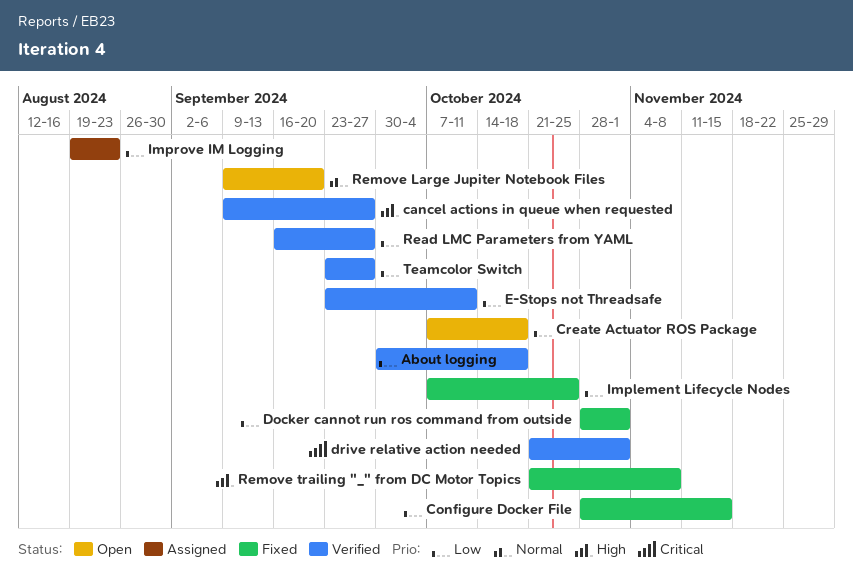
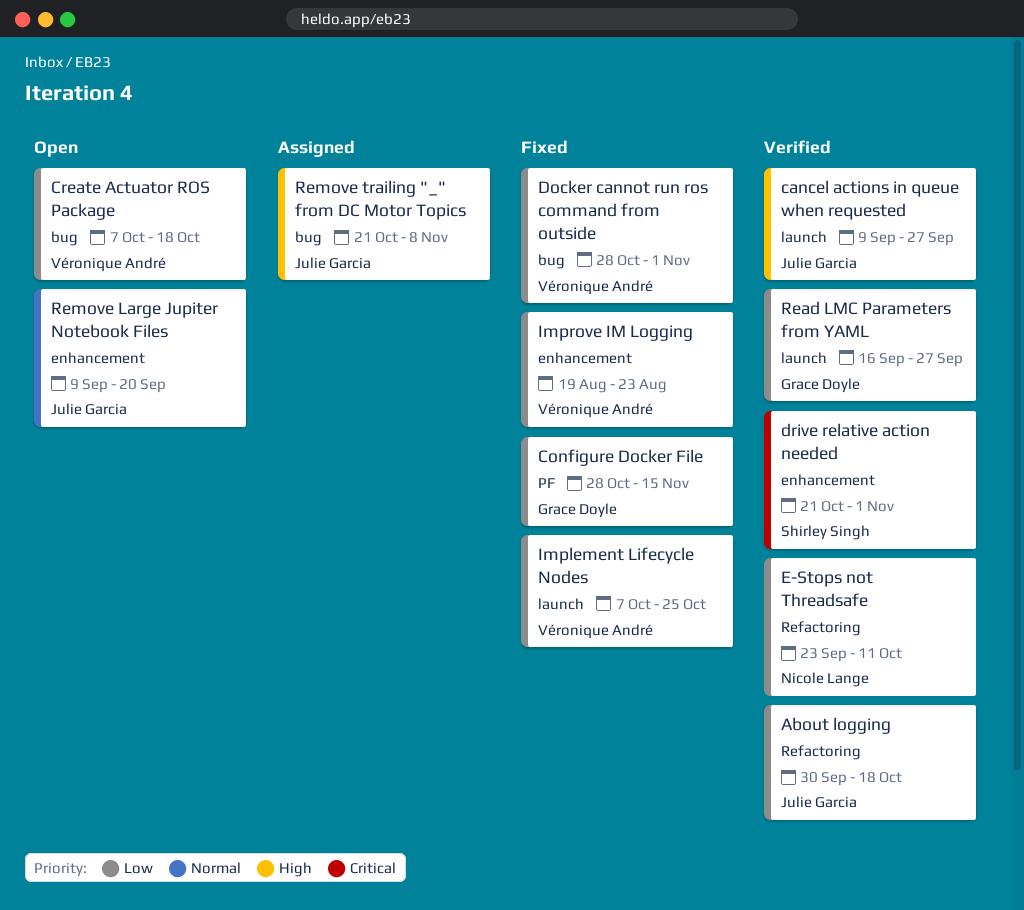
Improve IM Logging, status: Assigned -> Fixed
Remove trailing "_" from DC Motor Topics, status: Fixed -> Assigned
Teamcolor Switch: present -> none

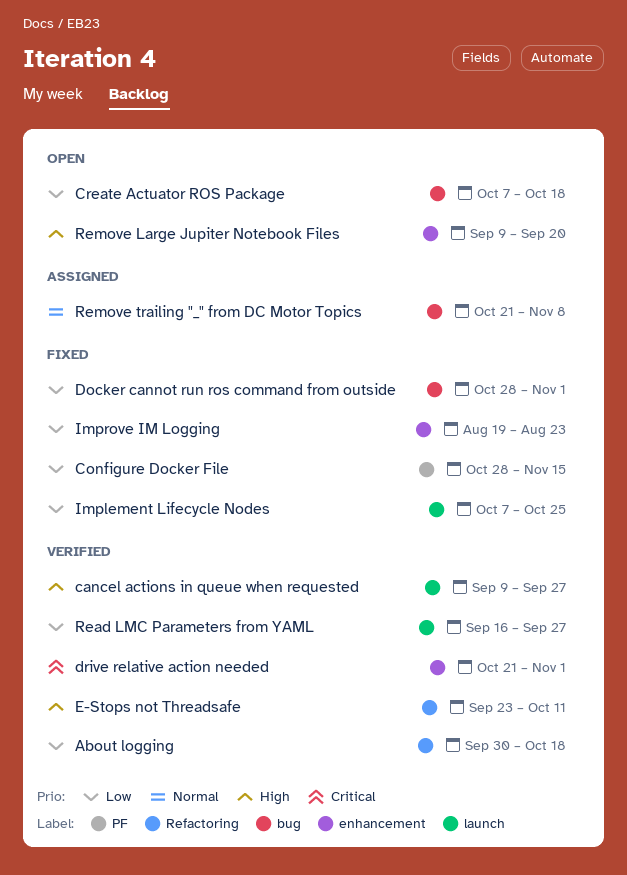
E-Stops not Threadsafe, priority: Low -> High
Remove Large Jupiter Notebook Files, priority: Normal -> High
Remove trailing "_" from DC Motor Topics, priority: High -> Normal

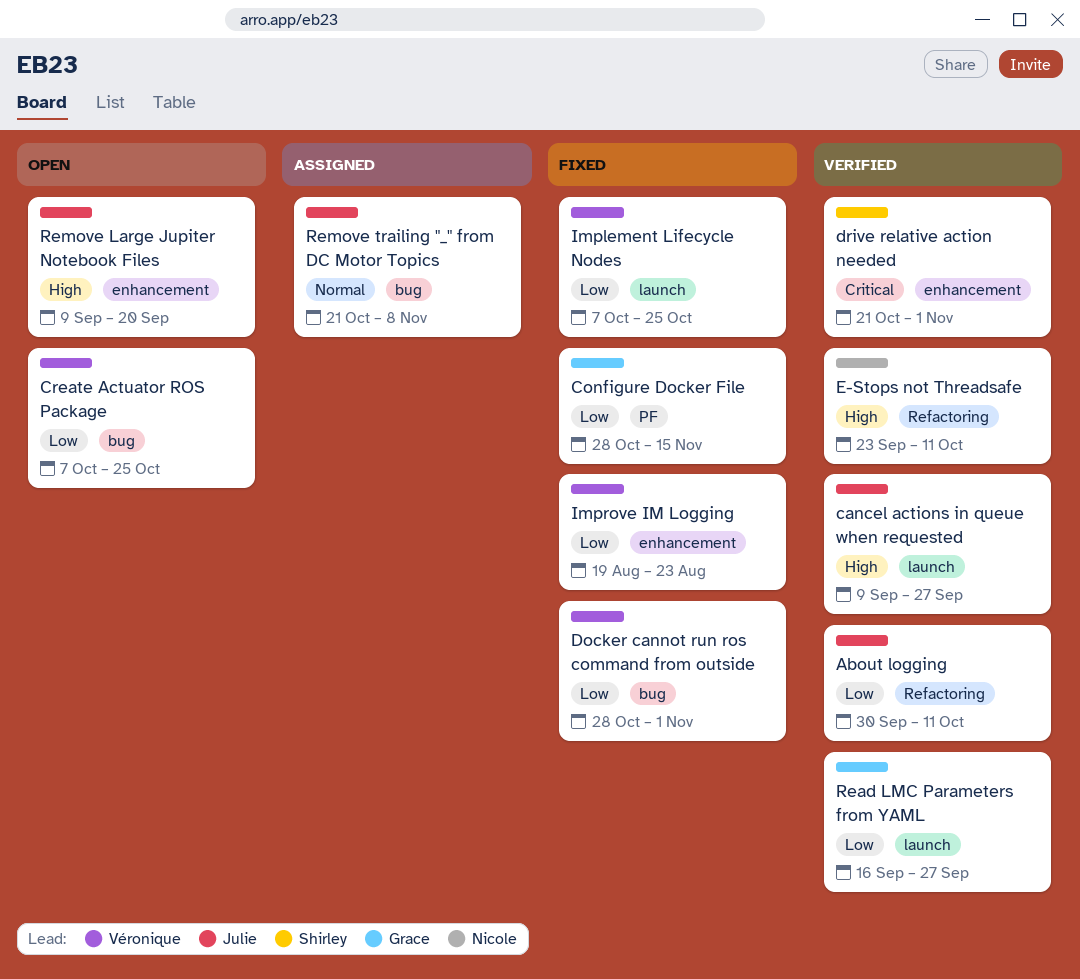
About logging, due: Oct 18 -> Oct 11
Create Actuator ROS Package, due: Oct 18 -> Oct 25

